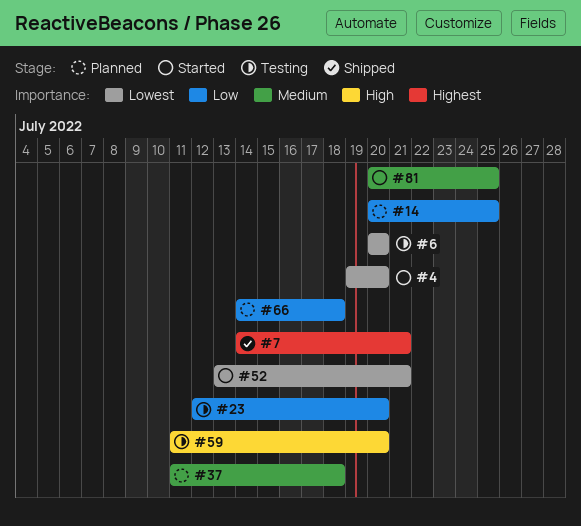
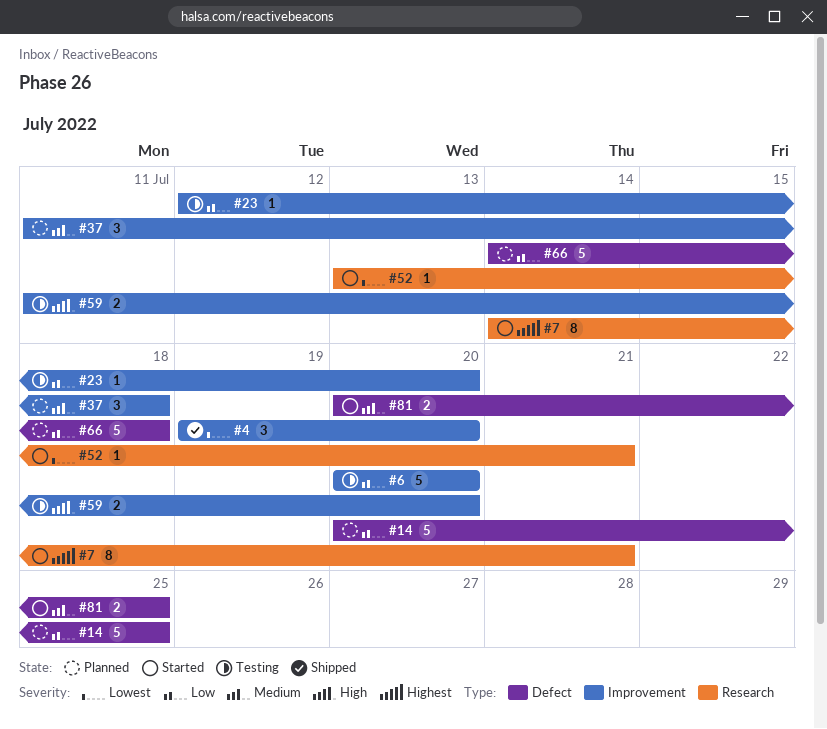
#4, status: Started -> Shipped
#6, priority: Lowest -> Low
#7, status: Shipped -> Started

